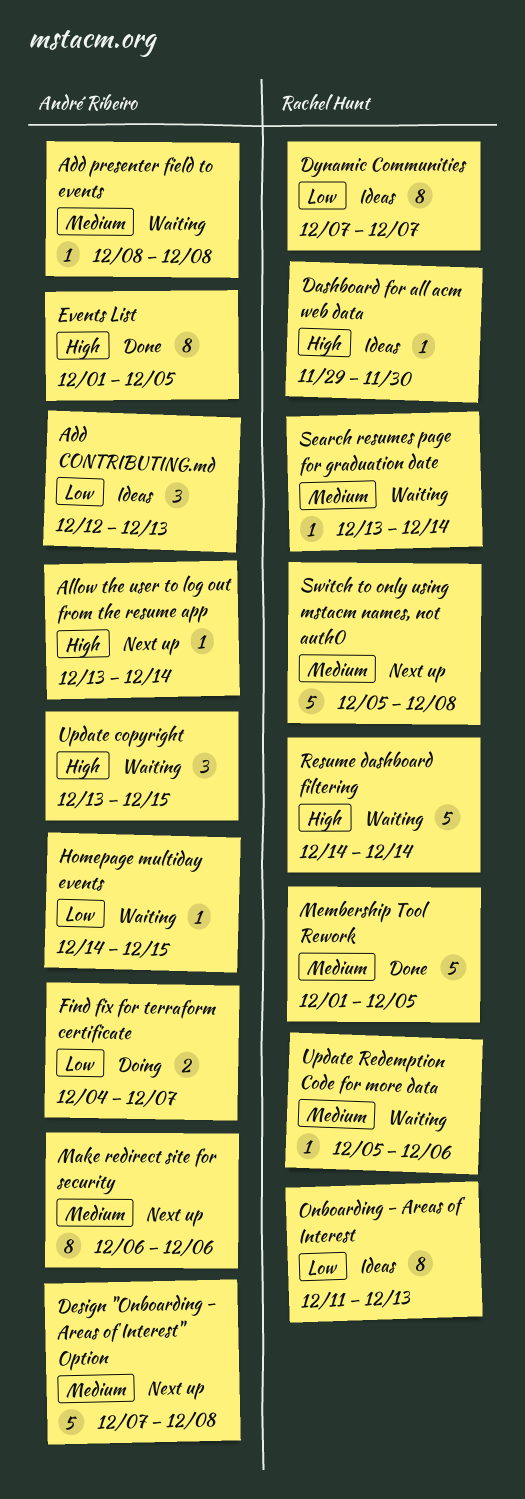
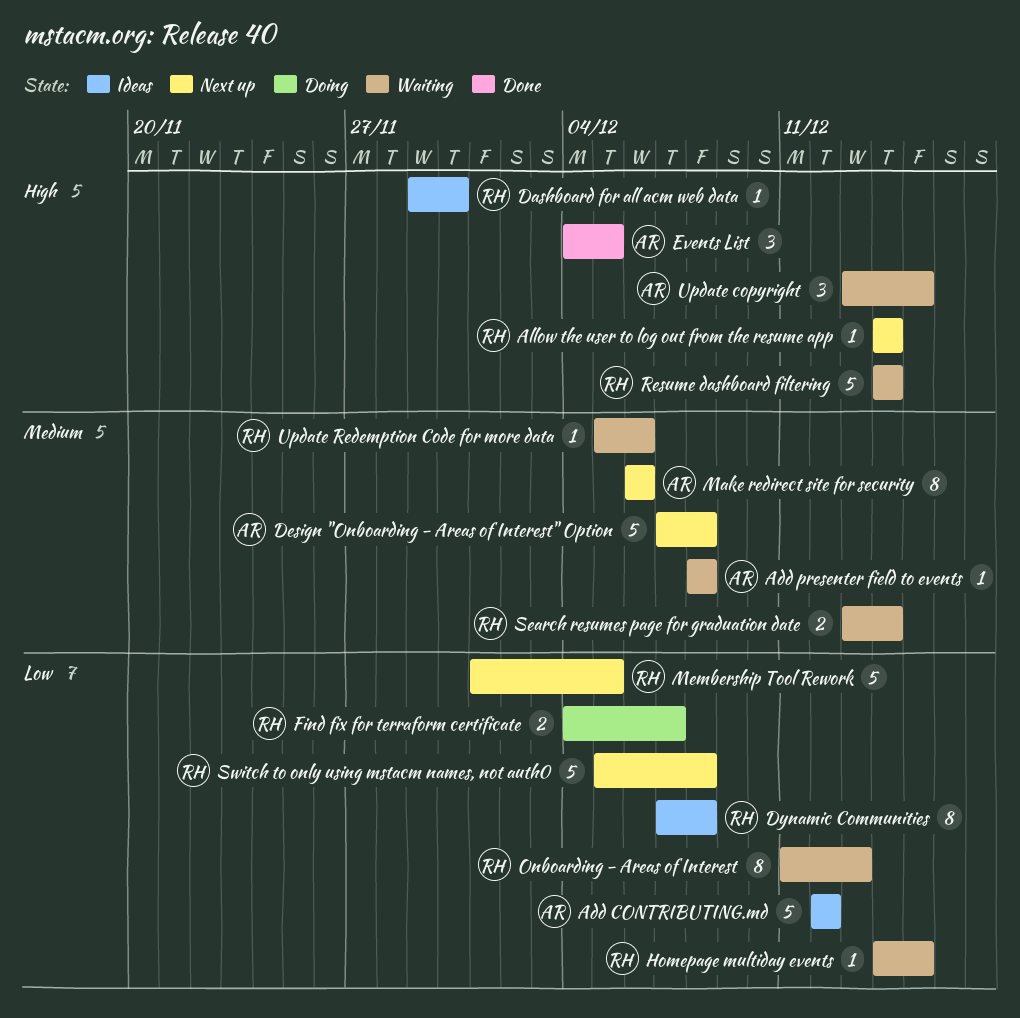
Add CONTRIBUTING.md, estimate: 3 -> 5
Add CONTRIBUTING.md, due: Dec 13 -> Dec 12
Allow the user to log out from the resume app, owner: André Ribeiro -> Rachel Hunt
Allow the user to log out from the resume app, start: Dec 13 -> Dec 14
Dynamic Communities, due: Dec 7 -> Dec 8
Events List, estimate: 8 -> 3
Events List, start: Dec 1 -> Dec 4
Find fix for terraform certificate, owner: André Ribeiro -> Rachel Hunt
Homepage multiday events, owner: André Ribeiro -> Rachel Hunt
Membership Tool Rework, status: Done -> Next up
Membership Tool Rework, priority: Medium -> Low
Onboarding - Areas of Interest, status: Ideas -> Waiting
Search resumes page for graduation date, estimate: 1 -> 2
Switch to only using mstacm names, not auth0, priority: Medium -> Low

